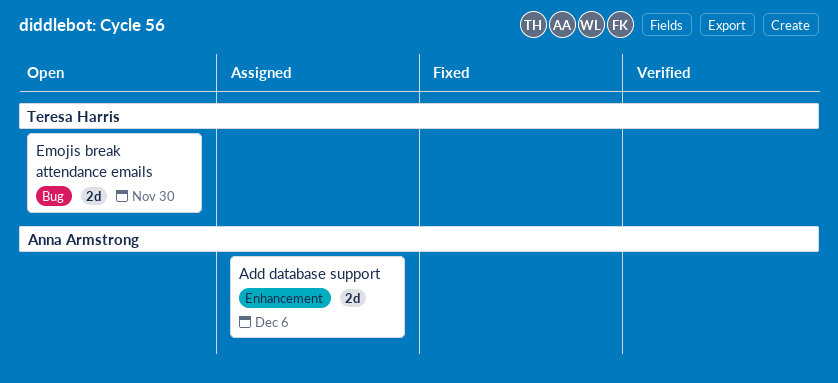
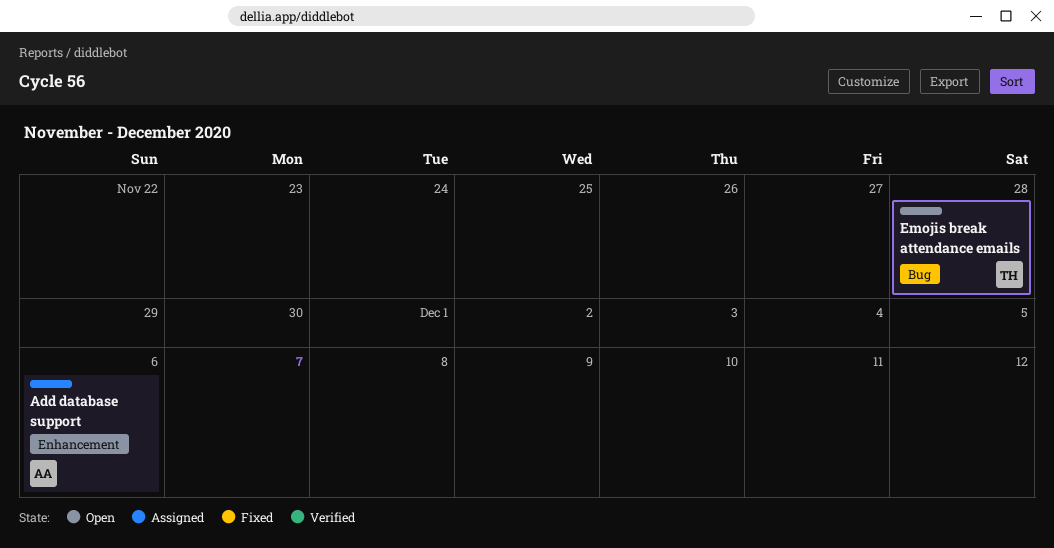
Emojis break attendance emails, due: Nov 30 -> Nov 28

